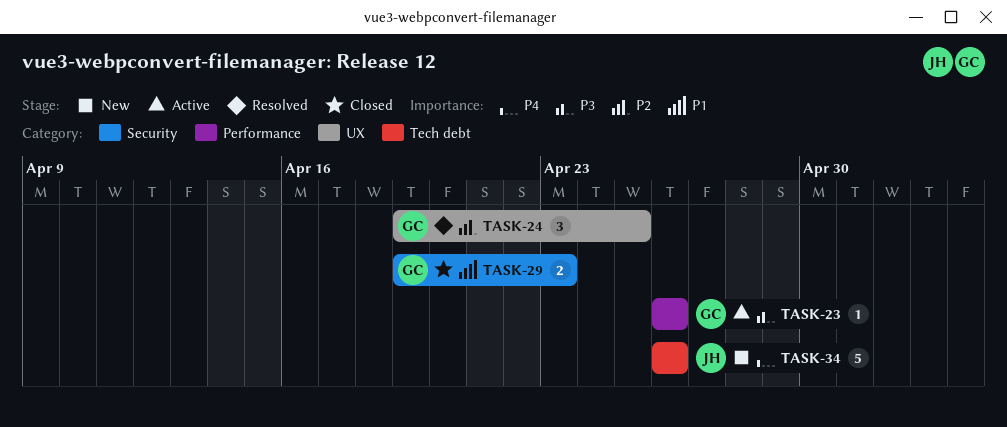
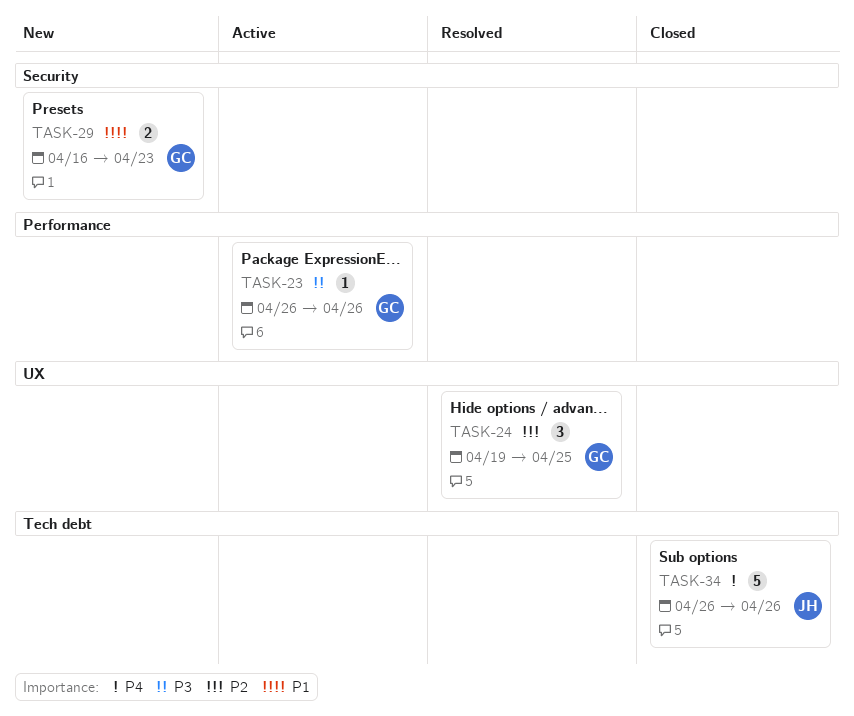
TASK-29, status: Closed -> New
TASK-29, start: Apr 19 -> Apr 16
TASK-34, status: New -> Closed

